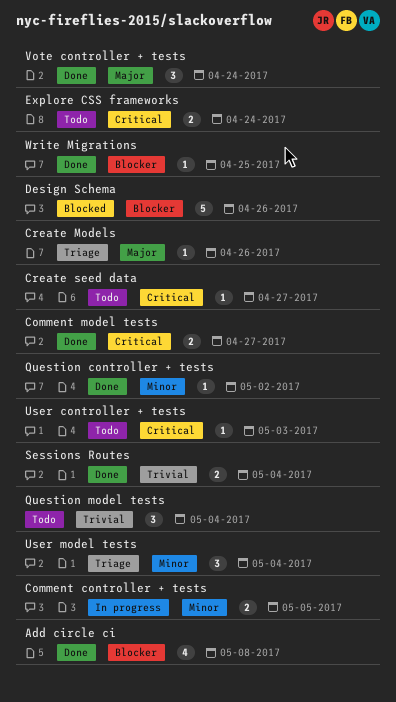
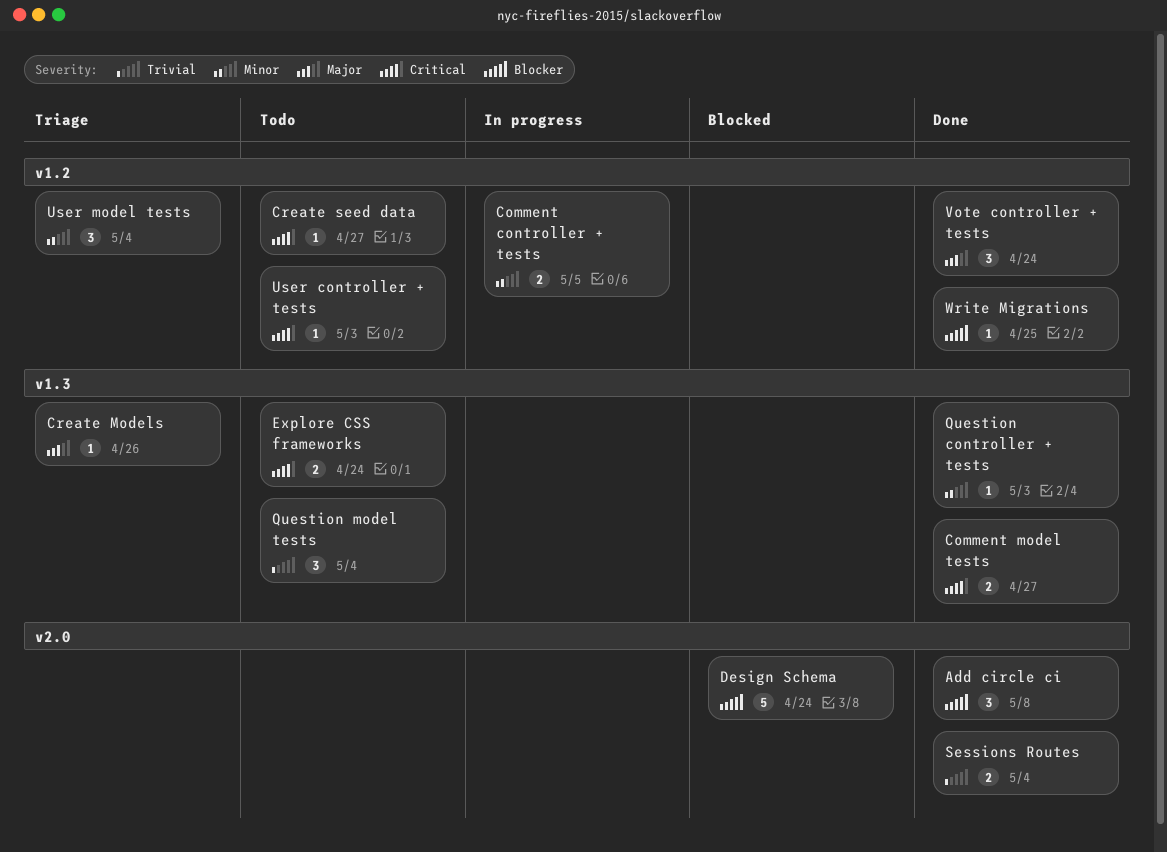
Add circle ci, estimate: 4 -> 3
Design Schema, due: Apr 26 -> Apr 24
Question controller + tests, due: May 2 -> May 3

